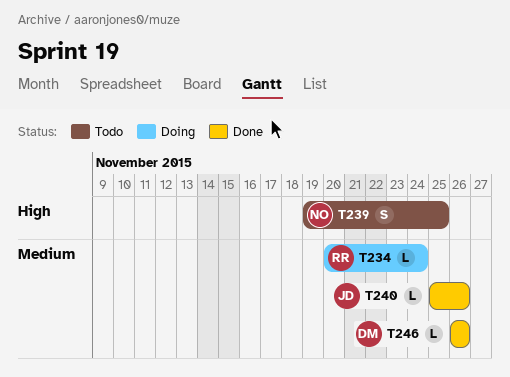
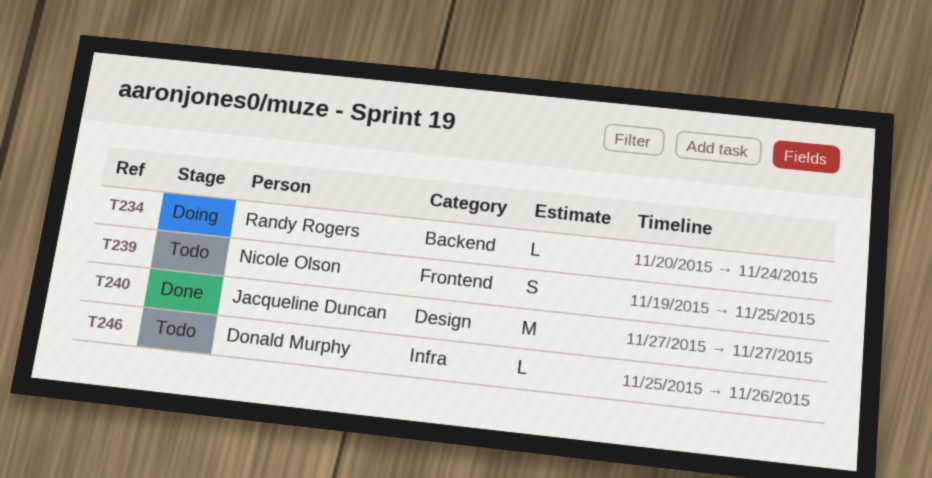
T240, estimate: L -> M
T240, start: Nov 25 -> Nov 27
T240, due: Nov 26 -> Nov 27
T246, status: Done -> Todo
T246, start: Nov 26 -> Nov 25

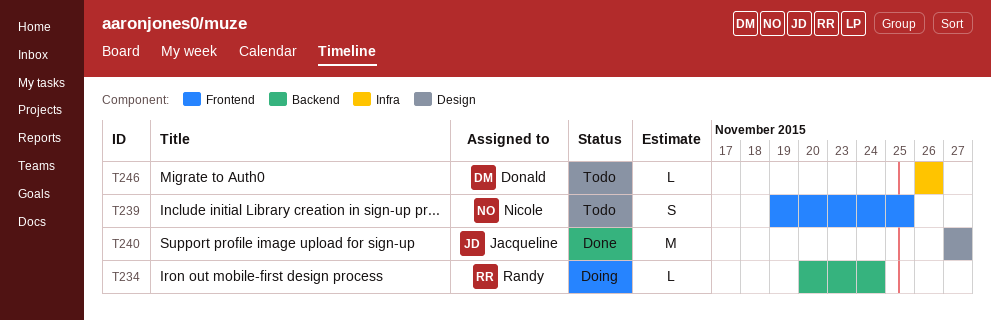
T246, start: Nov 25 -> Nov 26

